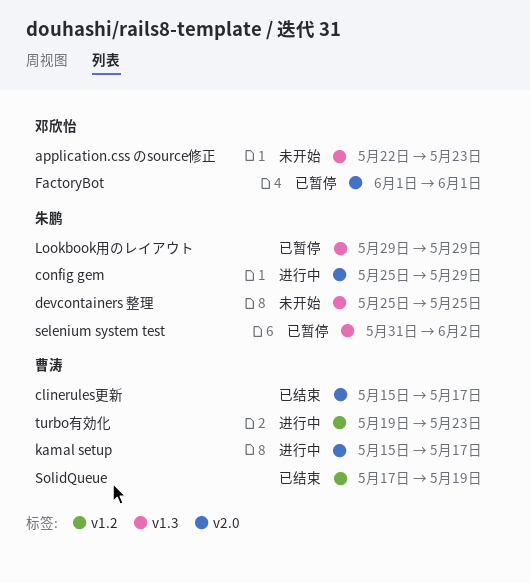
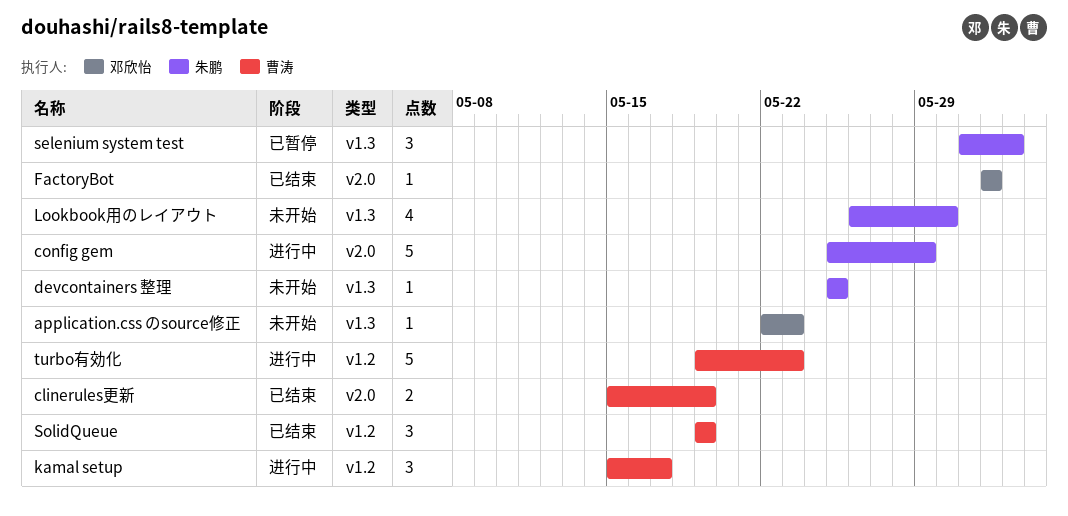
clinerules更新, due: May 17 -> May 19
FactoryBot, status: 已暂停 -> 已结束
kamal setup, label: v2.0 -> v1.2
Lookbook用のレイアウト, status: 已暂停 -> 未开始
Lookbook用のレイアウト, start: May 29 -> May 26
Lookbook用のレイアウト, due: May 29 -> May 30
SolidQueue, start: May 17 -> May 19

